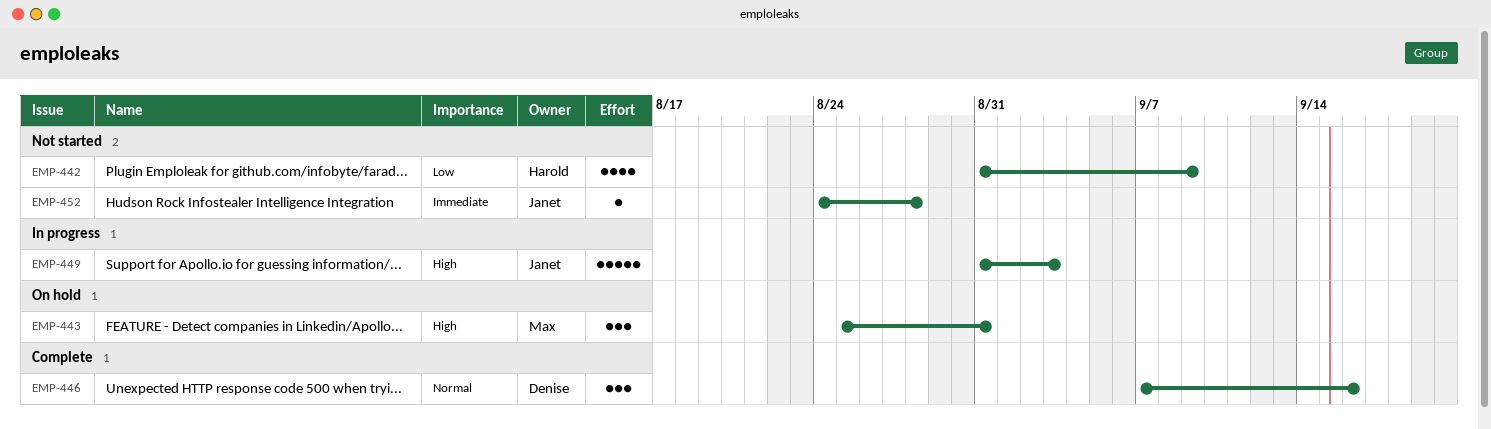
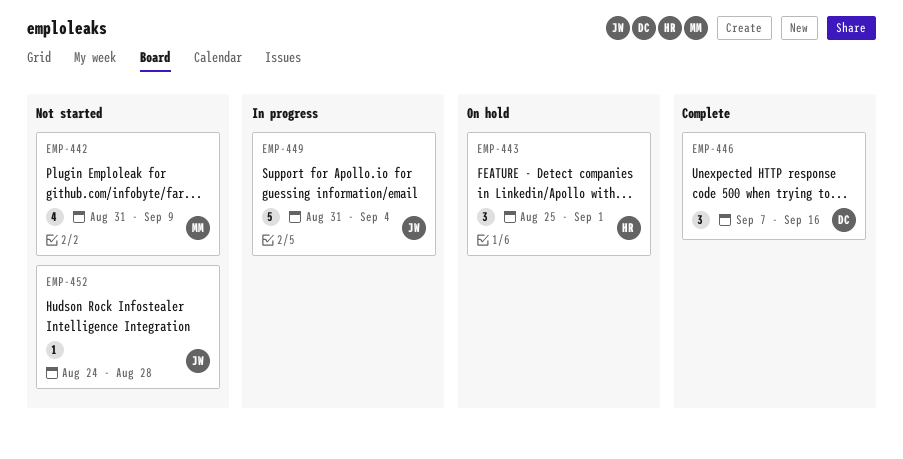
EMP-442, owner: Harold -> Max
EMP-443, owner: Max -> Harold
EMP-443, due: Aug 31 -> Sep 1
EMP-449, due: Sep 3 -> Sep 4

